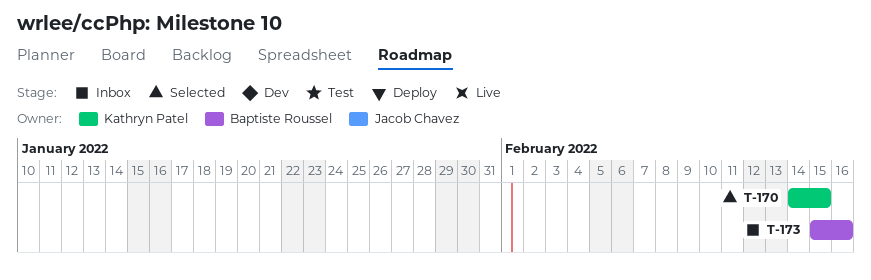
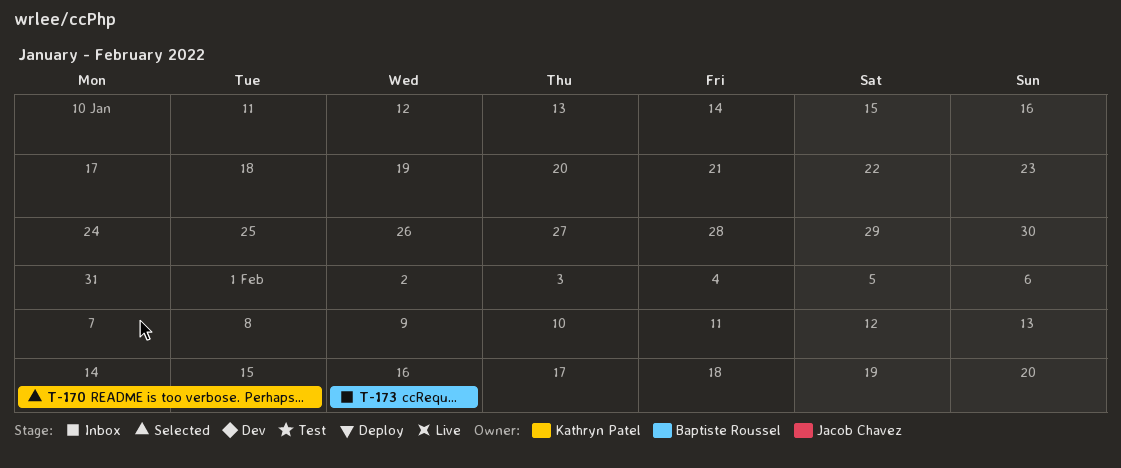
T-173, start: Feb 15 -> Feb 16

